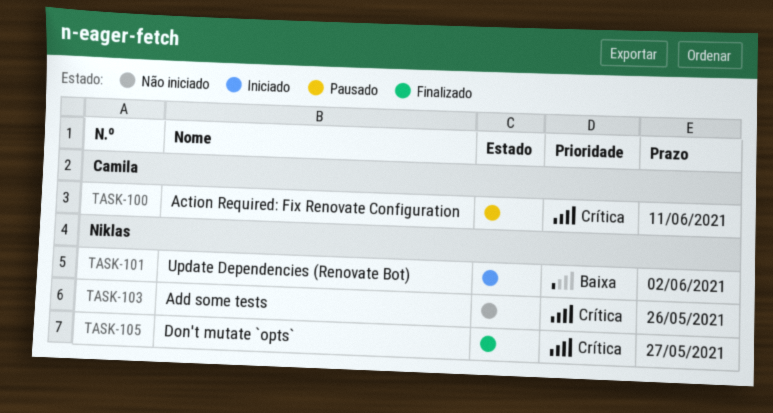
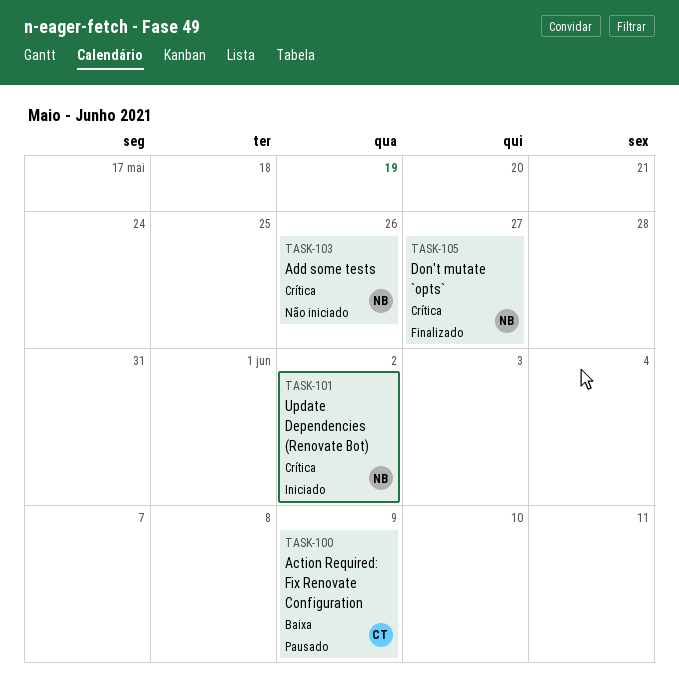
TASK-100, priority: Crítica -> Baixa
TASK-100, due: Jun 11 -> Jun 9
TASK-101, priority: Baixa -> Crítica

